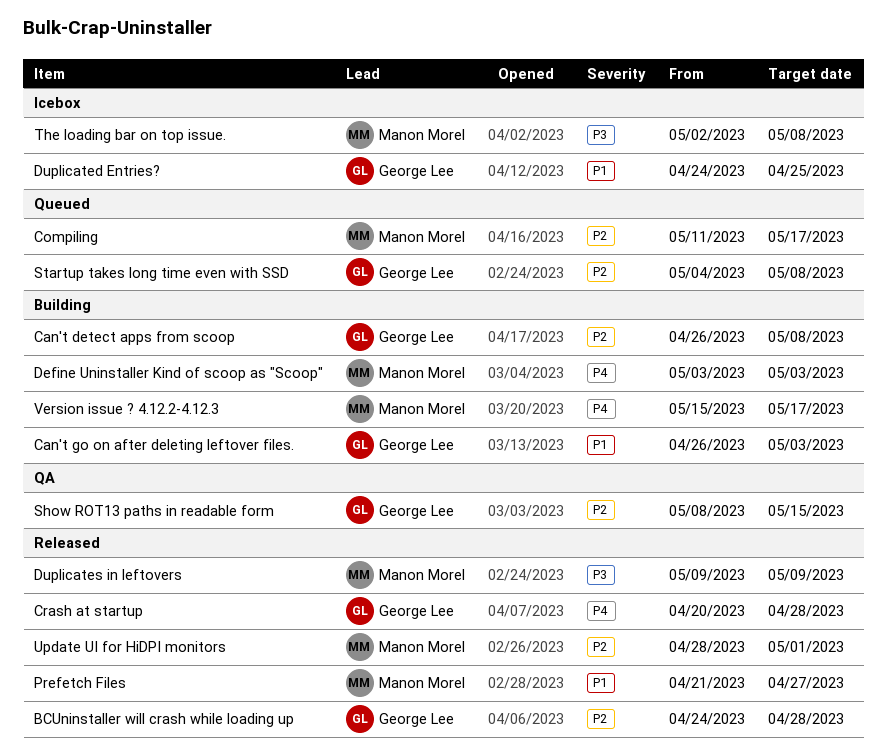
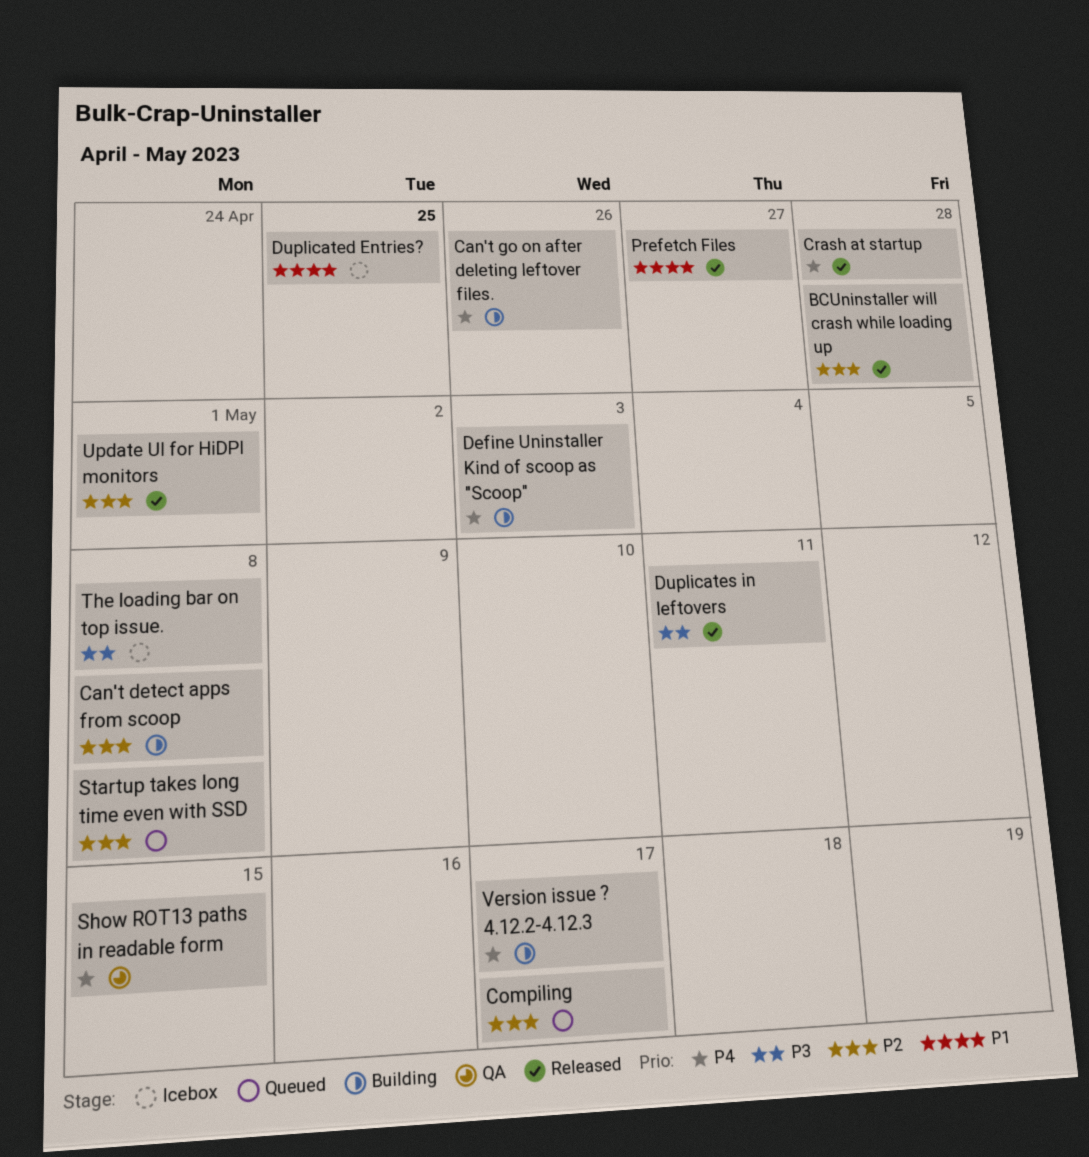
Can't go on after deleting leftover files., priority: P1 -> P4
Can't go on after deleting leftover files., due: May 3 -> Apr 26
Duplicates in leftovers, due: May 9 -> May 11
Show ROT13 paths in readable form, priority: P2 -> P4

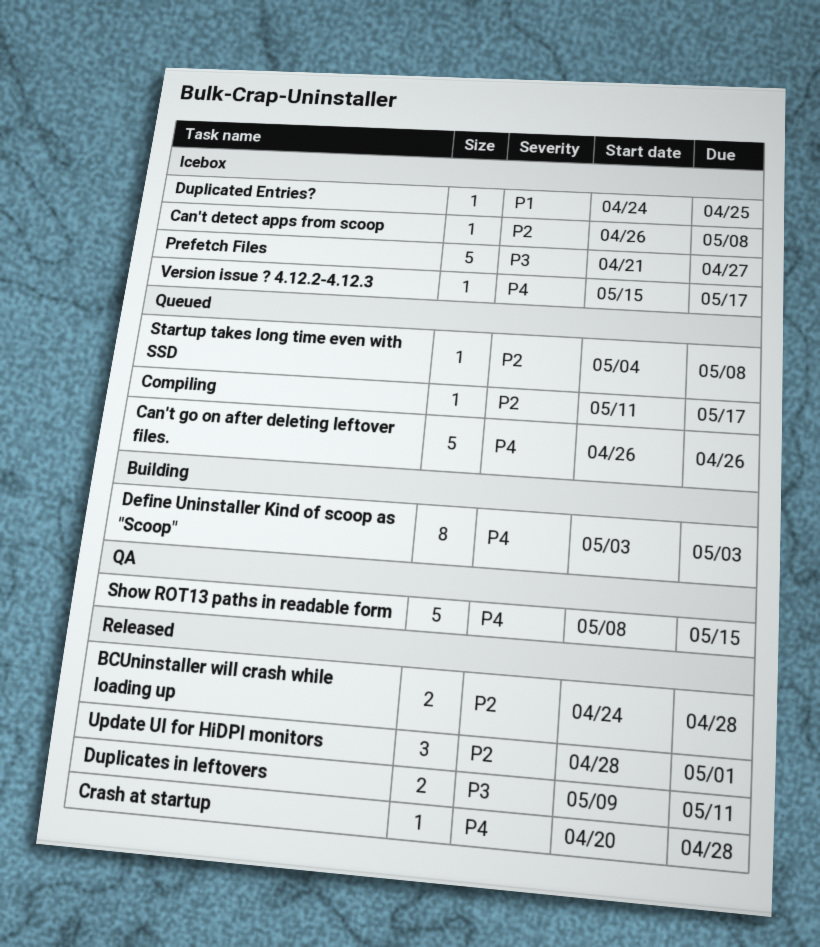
Can't detect apps from scoop, status: Building -> Icebox
Can't go on after deleting leftover files., status: Building -> Queued
Prefetch Files, status: Released -> Icebox
Prefetch Files, priority: P1 -> P3
The loading bar on top issue.: present -> none
Version issue ? 4.12.2-4.12.3, status: Building -> Icebox

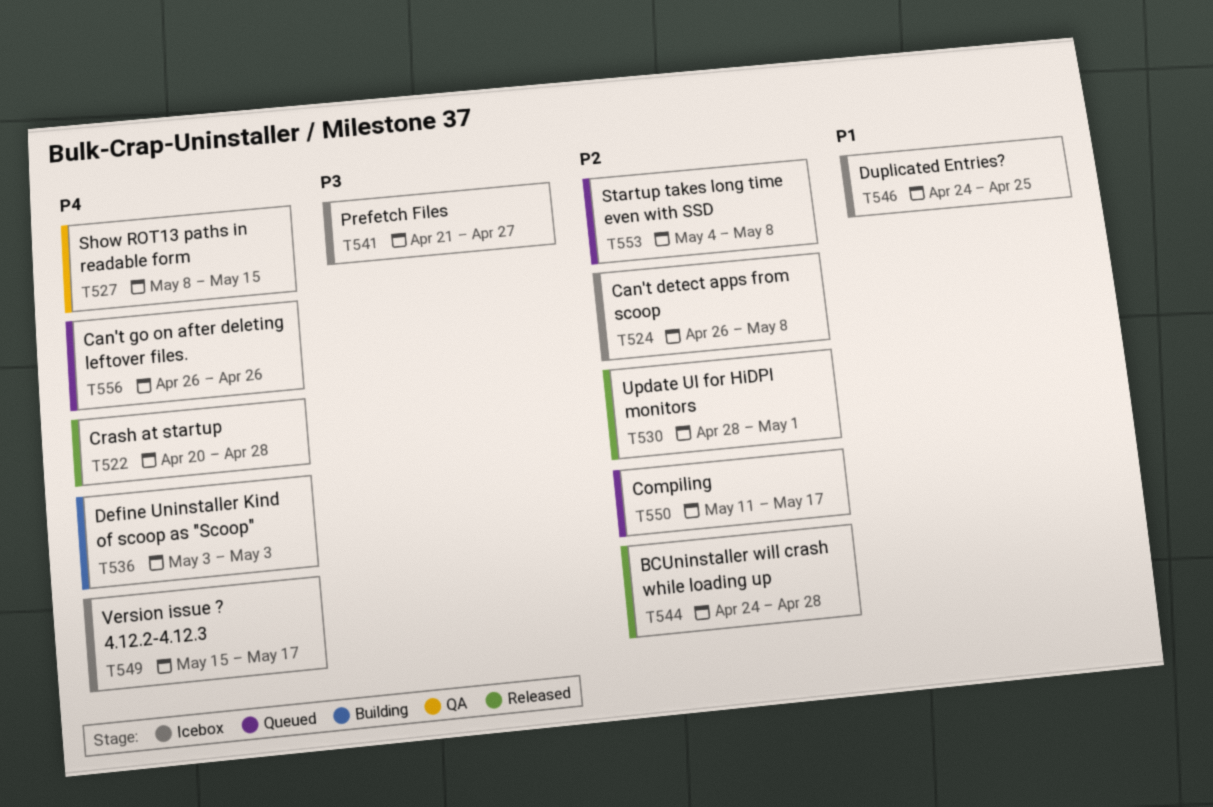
Duplicates in leftovers: present -> none

